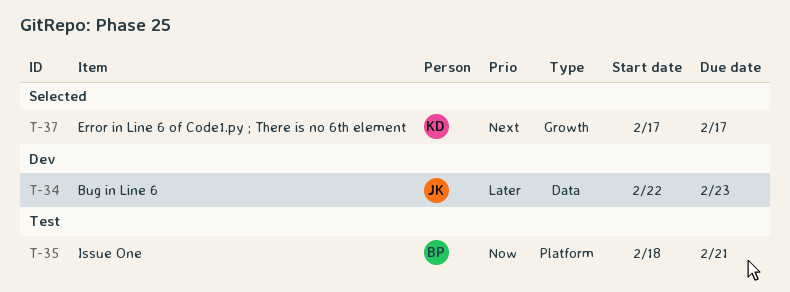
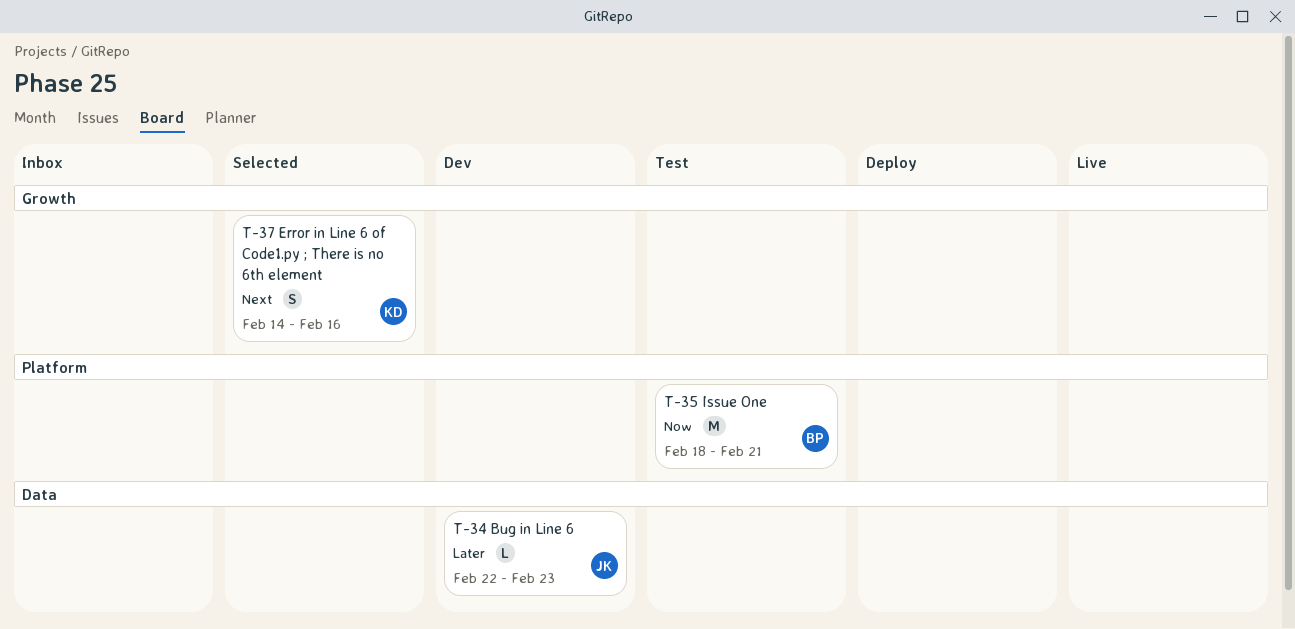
T-37, start: Feb 17 -> Feb 14
T-37, due: Feb 17 -> Feb 16

